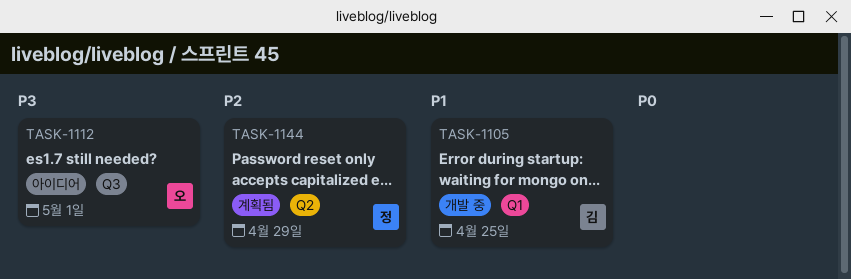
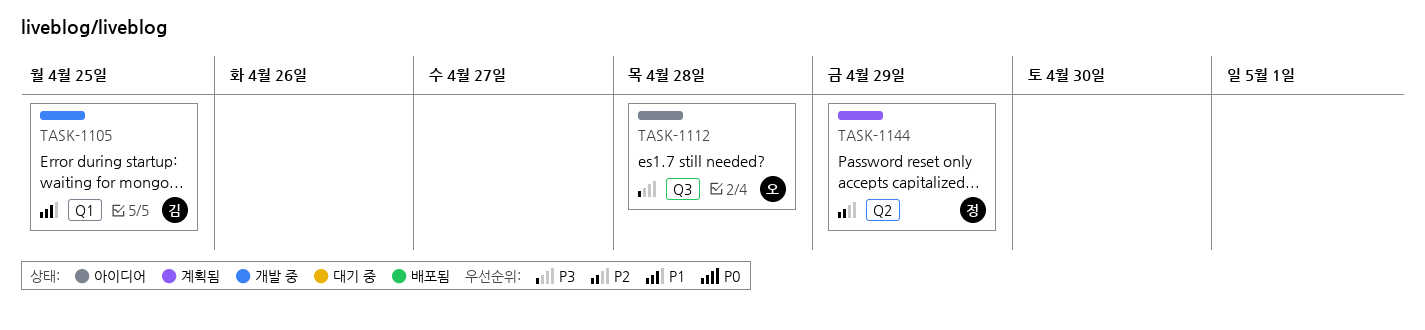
TASK-1112, due: May 1 -> Apr 28

